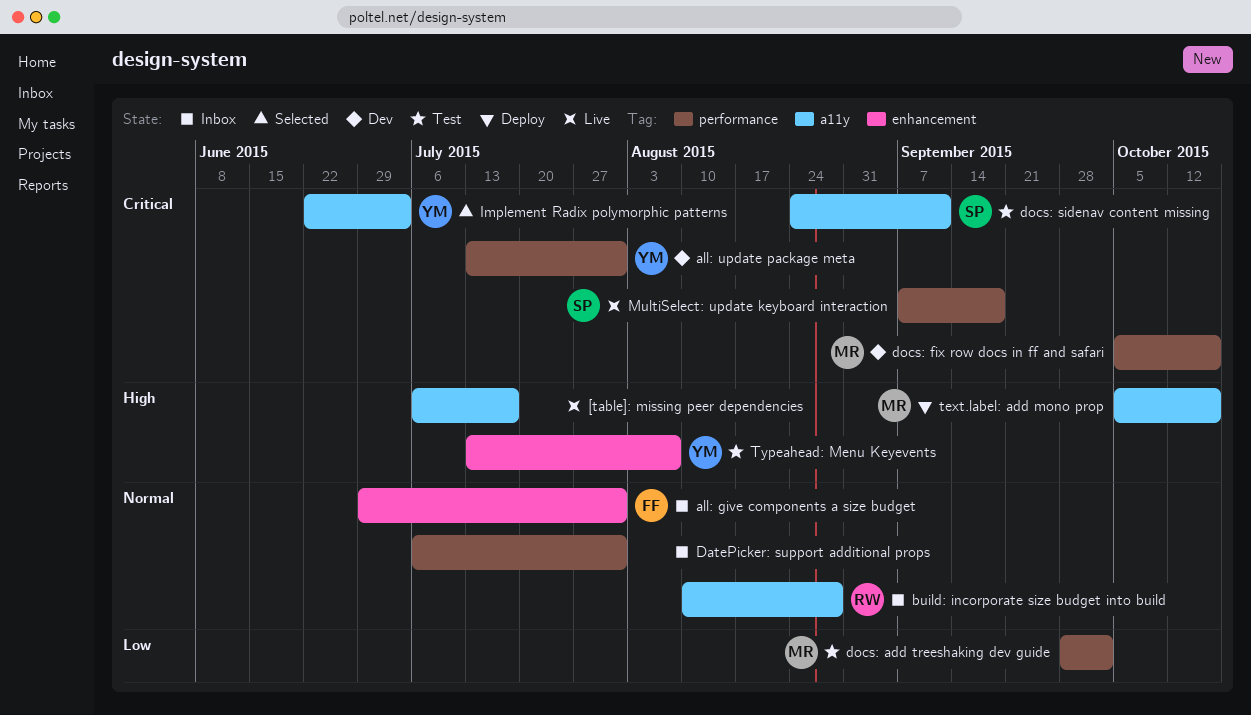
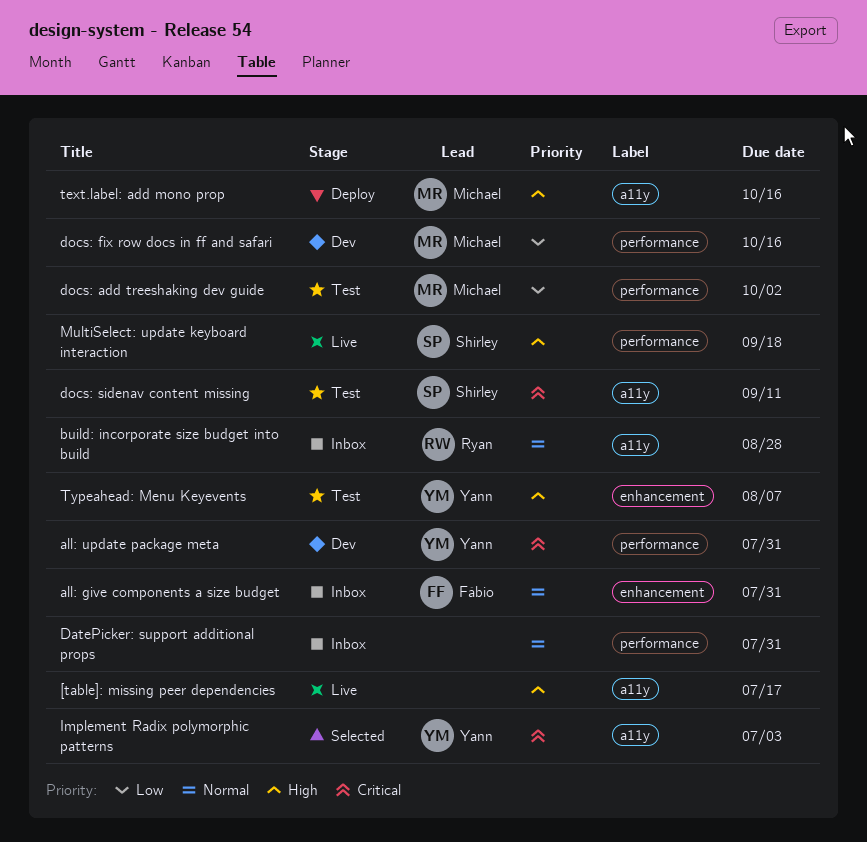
docs: fix row docs in ff and safari, priority: Critical -> Low
MultiSelect: update keyboard interaction, priority: Critical -> High

